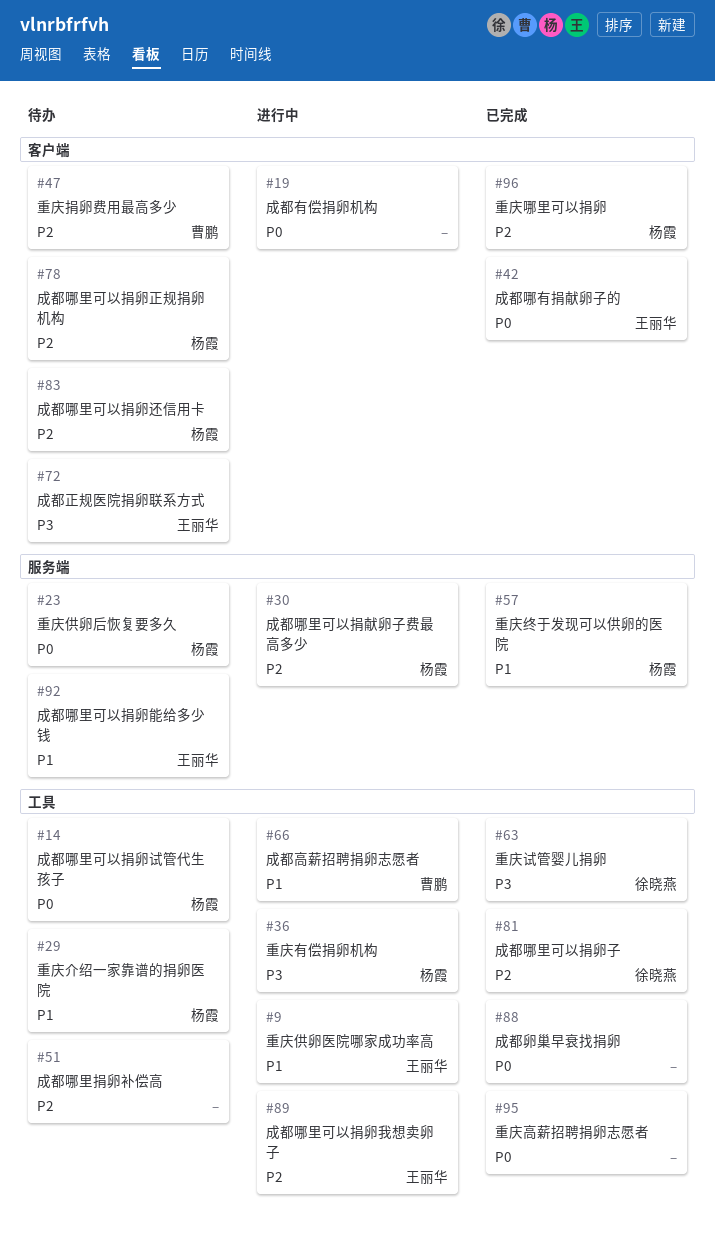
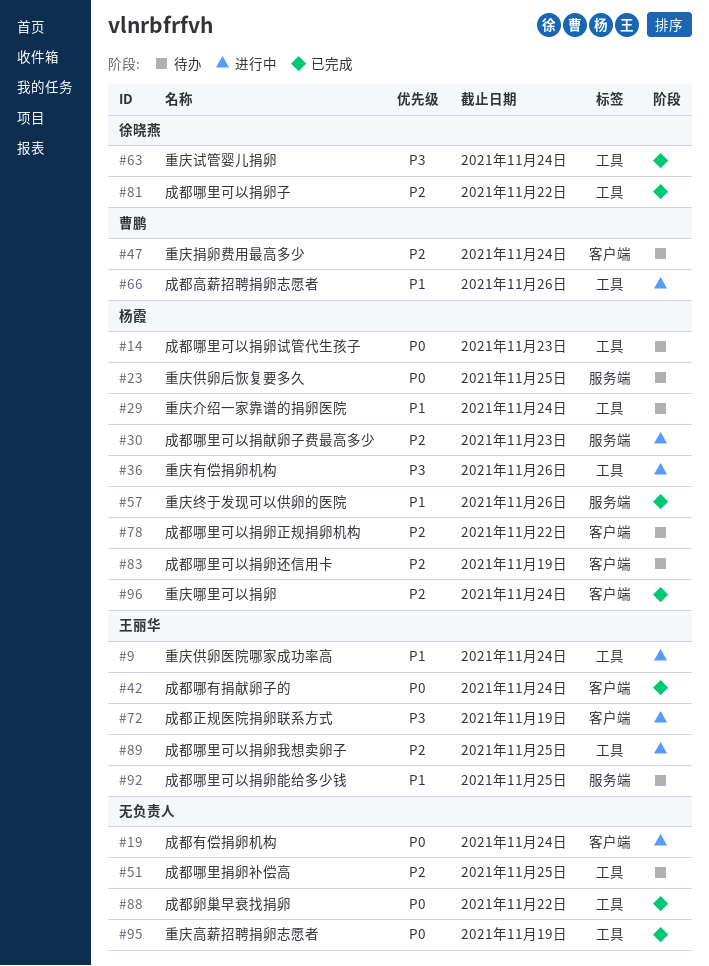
#72, status: 待办 -> 进行中

